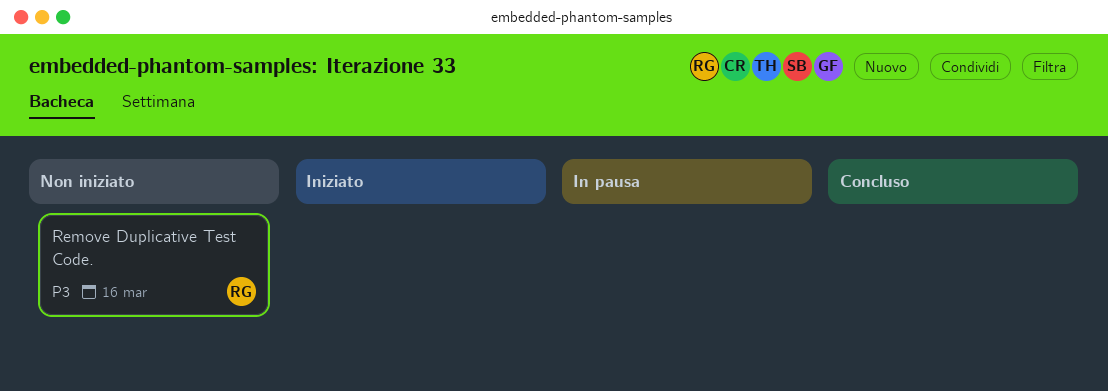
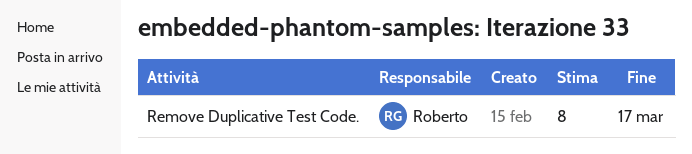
Remove Duplicative Test Code., due: Mar 16 -> Mar 17

